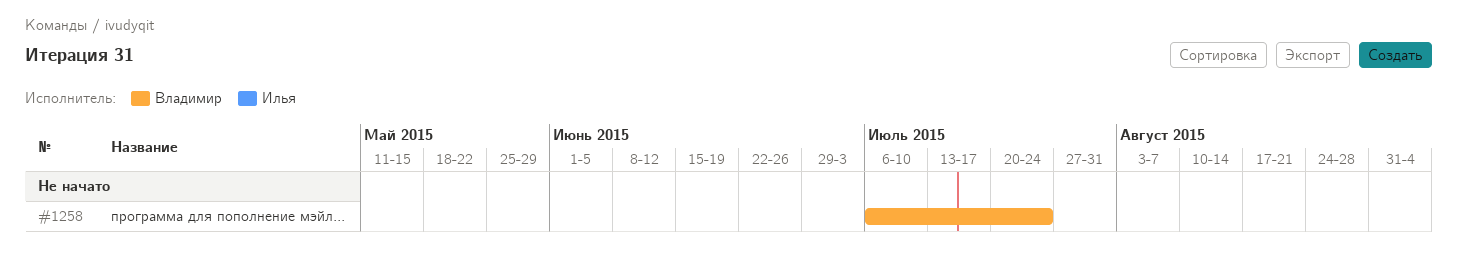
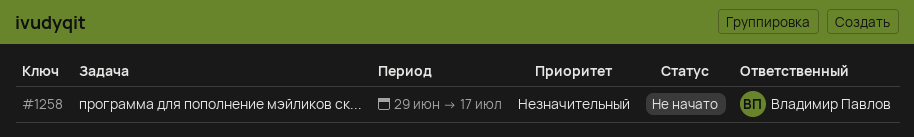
#1258, start: Jul 6 -> Jun 29
#1258, due: Jul 24 -> Jul 17

